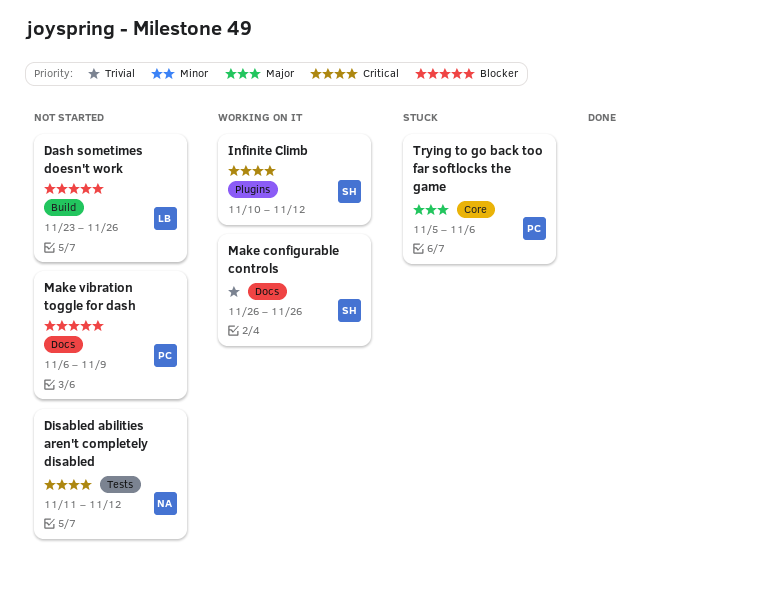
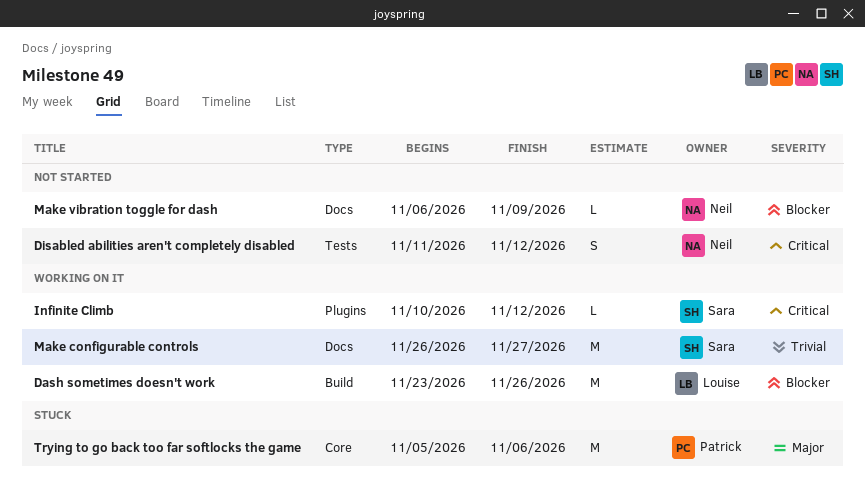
Dash sometimes doesn't work, status: Not started -> Working on it
Make configurable controls, due: Nov 26 -> Nov 27
Make vibration toggle for dash, owner: Patrick -> Neil

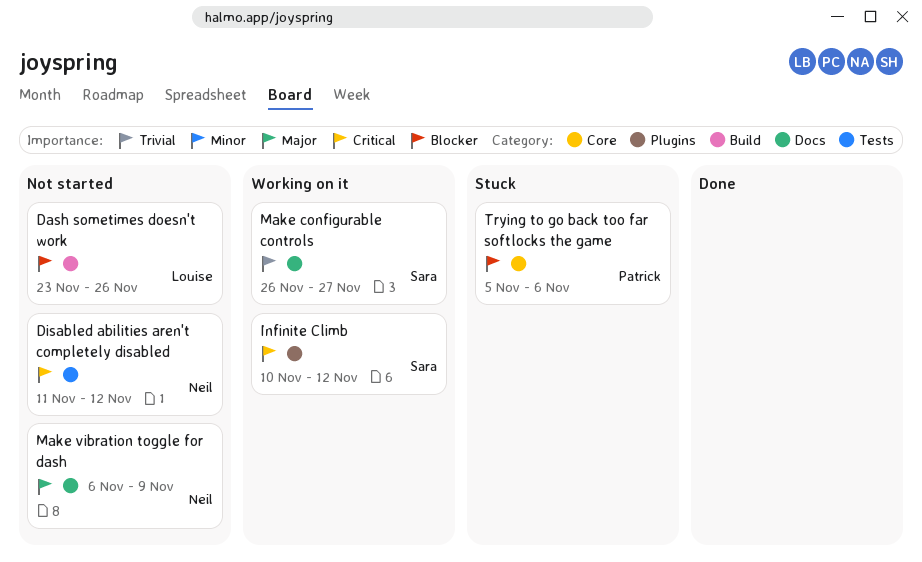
Dash sometimes doesn't work, status: Working on it -> Not started
Make vibration toggle for dash, priority: Blocker -> Major
Trying to go back too far softlocks the game, priority: Major -> Blocker

